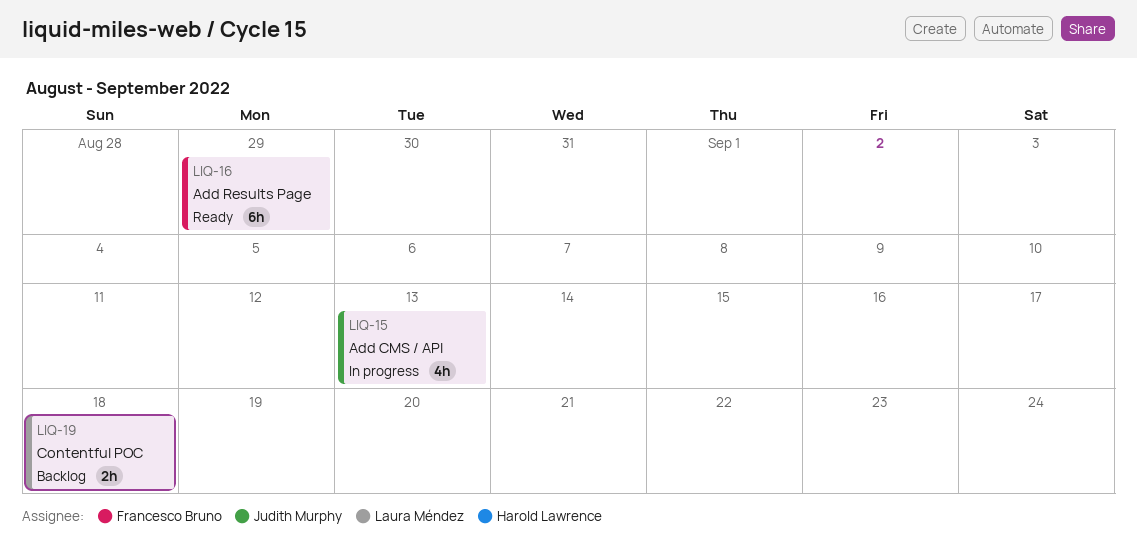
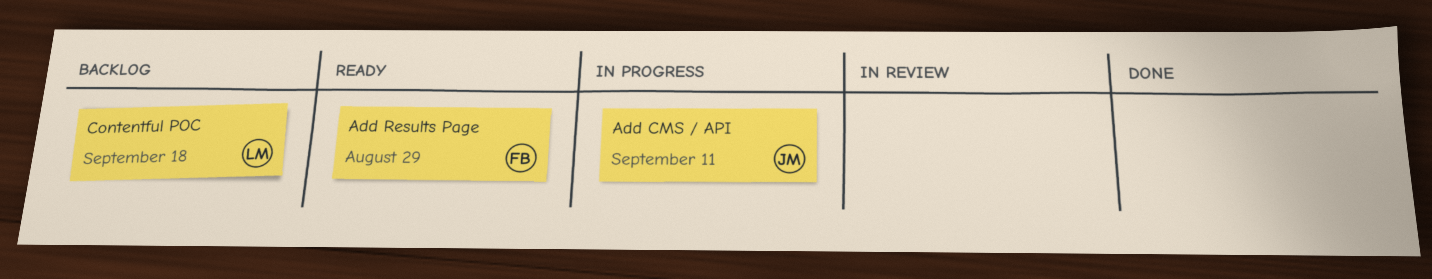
Add CMS / API, due: Sep 13 -> Sep 11

